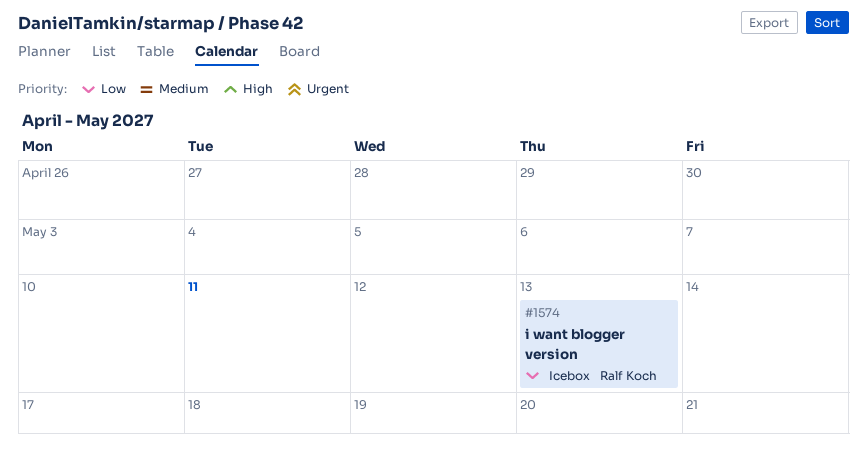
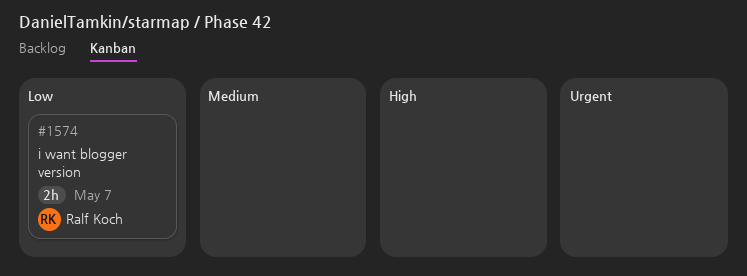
#1574, due: May 13 -> May 7

